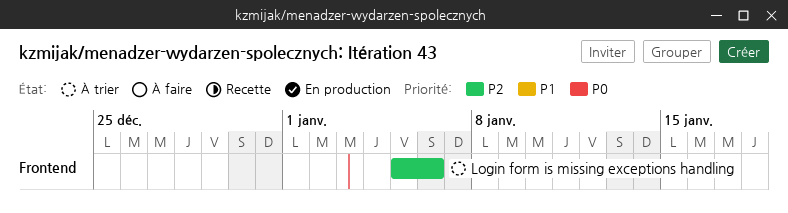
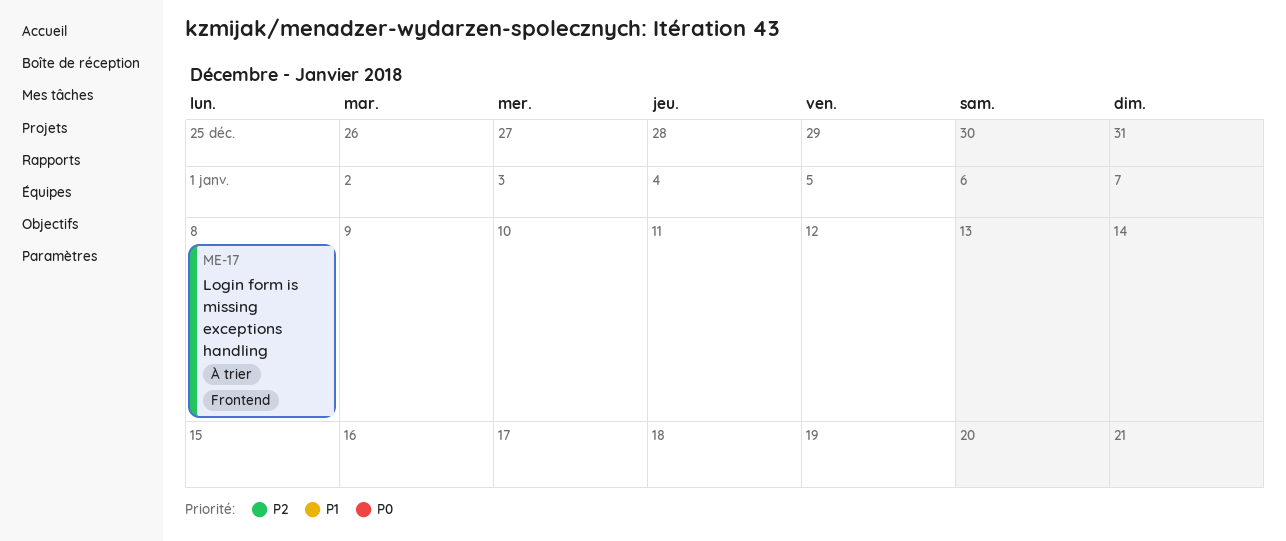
Login form is missing exceptions handling, due: Jan 6 -> Jan 8

